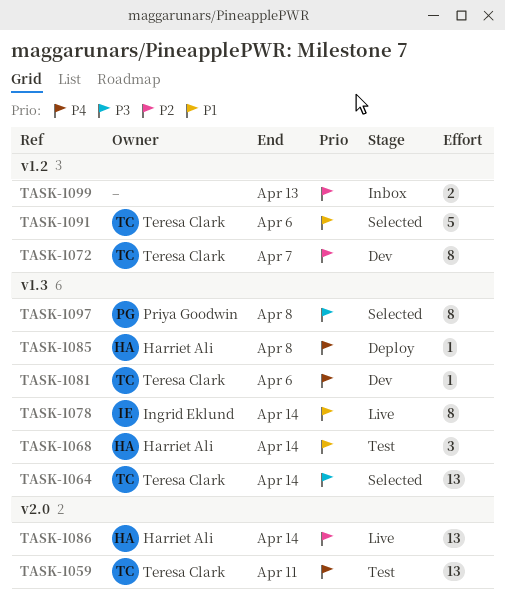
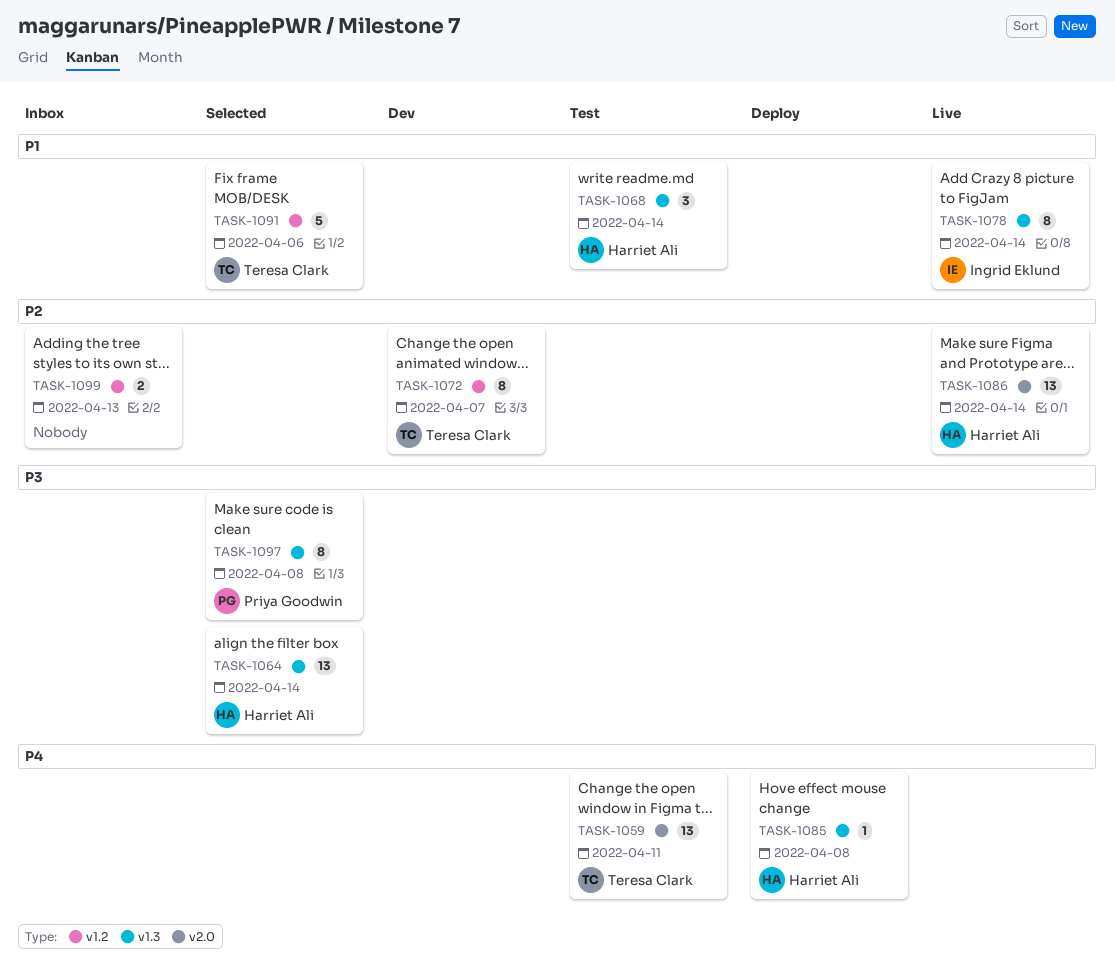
TASK-1064, owner: Teresa Clark -> Harriet Ali
TASK-1081: present -> none

